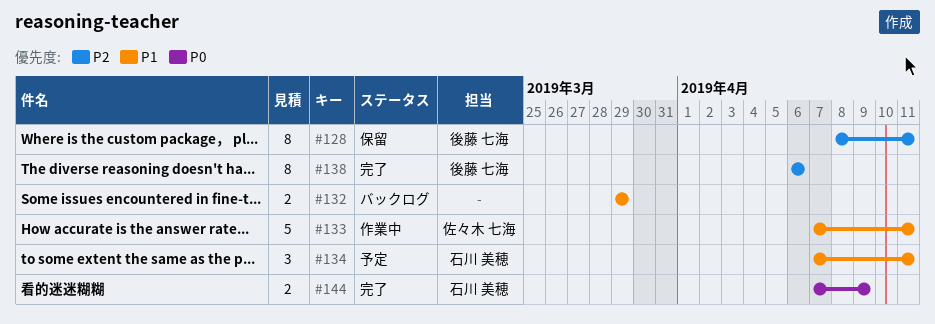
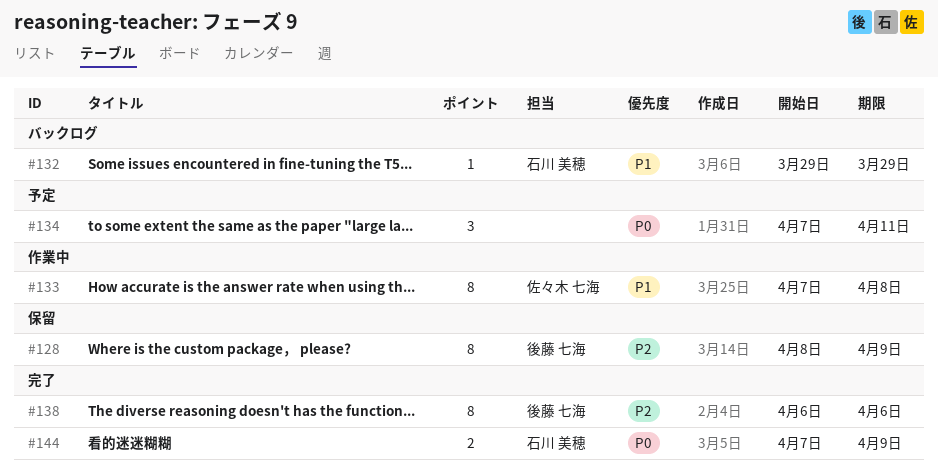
#128, due: Apr 11 -> Apr 9
#132, owner: none -> 石川 美穂
#132, estimate: 2 -> 1
#133, estimate: 5 -> 8
#133, due: Apr 11 -> Apr 8
#134, owner: 石川 美穂 -> none
#134, priority: P1 -> P0

